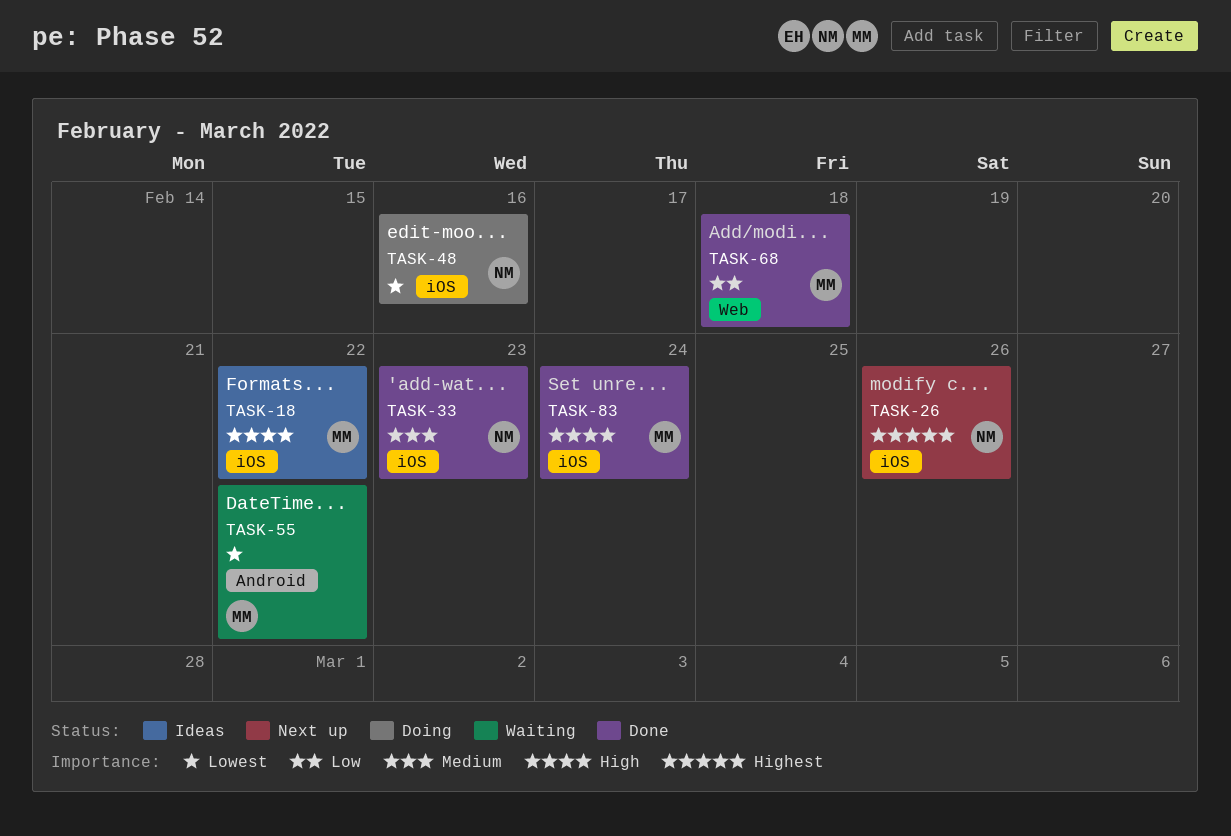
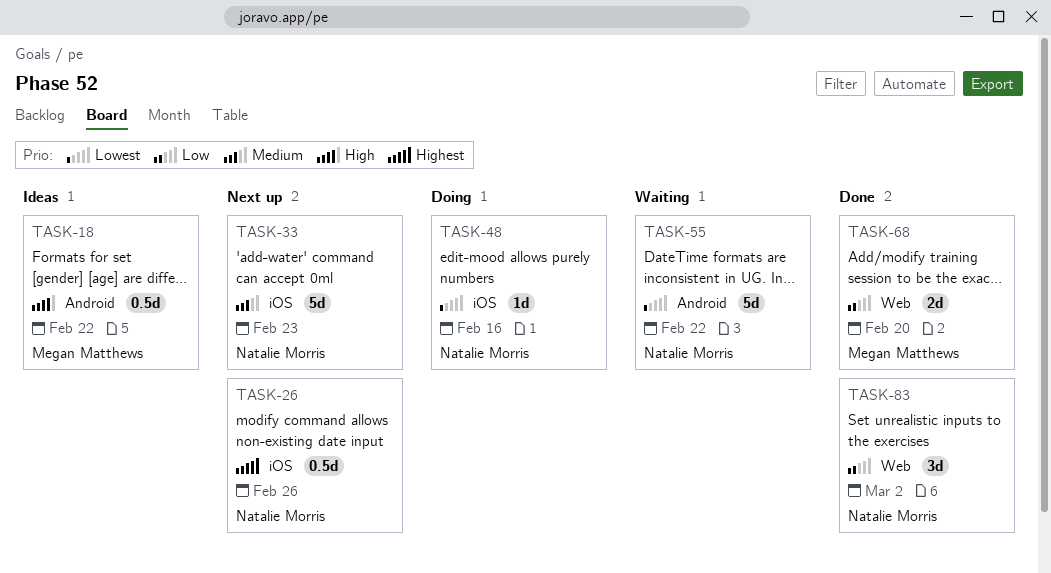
TASK-18, label: iOS -> Android
TASK-33, status: Done -> Next up
TASK-55, owner: Megan Matthews -> Natalie Morris
TASK-68, due: Feb 18 -> Feb 20
TASK-83, owner: Megan Matthews -> Natalie Morris
TASK-83, priority: High -> Low
TASK-83, label: iOS -> Web
TASK-83, due: Feb 24 -> Mar 2

